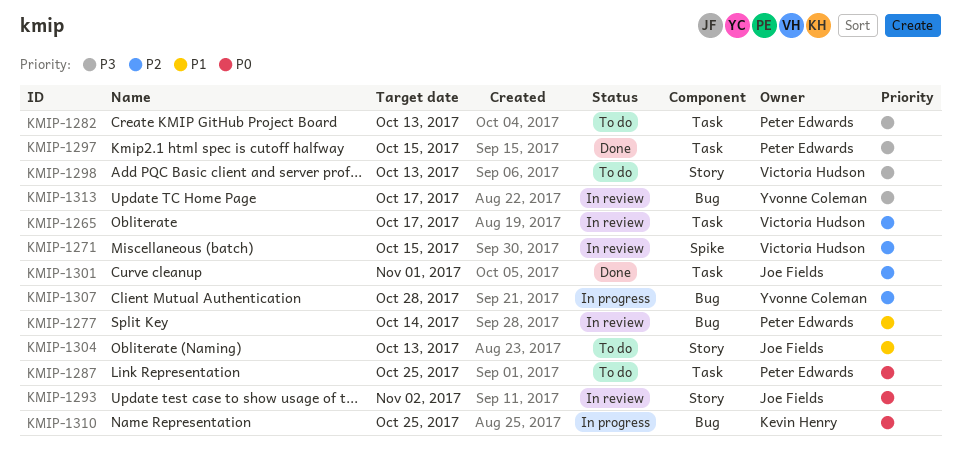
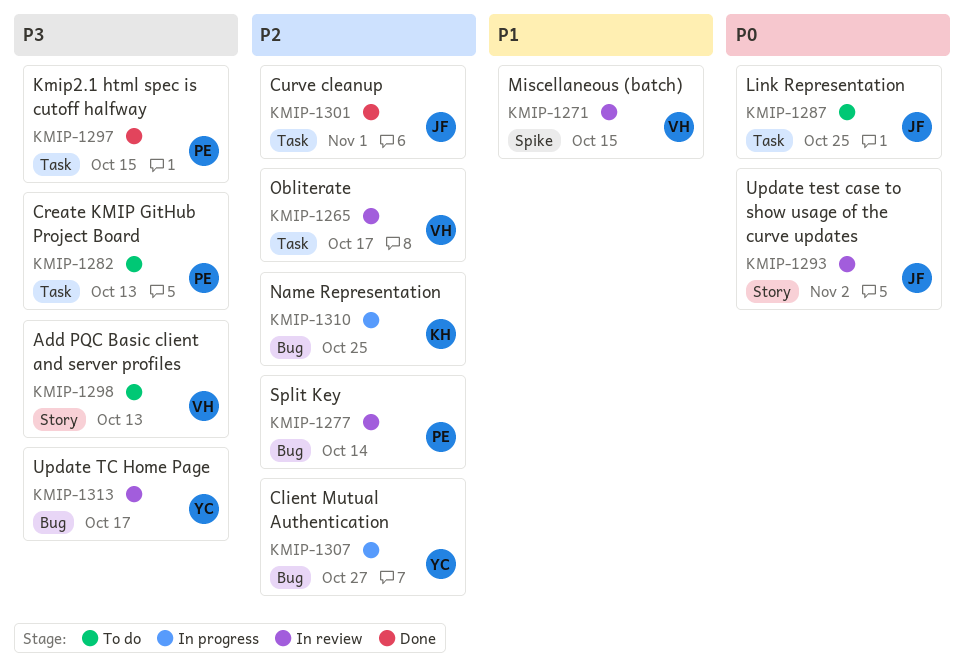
KMIP-1271, priority: P2 -> P1
KMIP-1277, priority: P1 -> P2
KMIP-1287, owner: Peter Edwards -> Joe Fields
KMIP-1304: present -> none
KMIP-1307, due: Oct 28 -> Oct 27
KMIP-1310, priority: P0 -> P2

